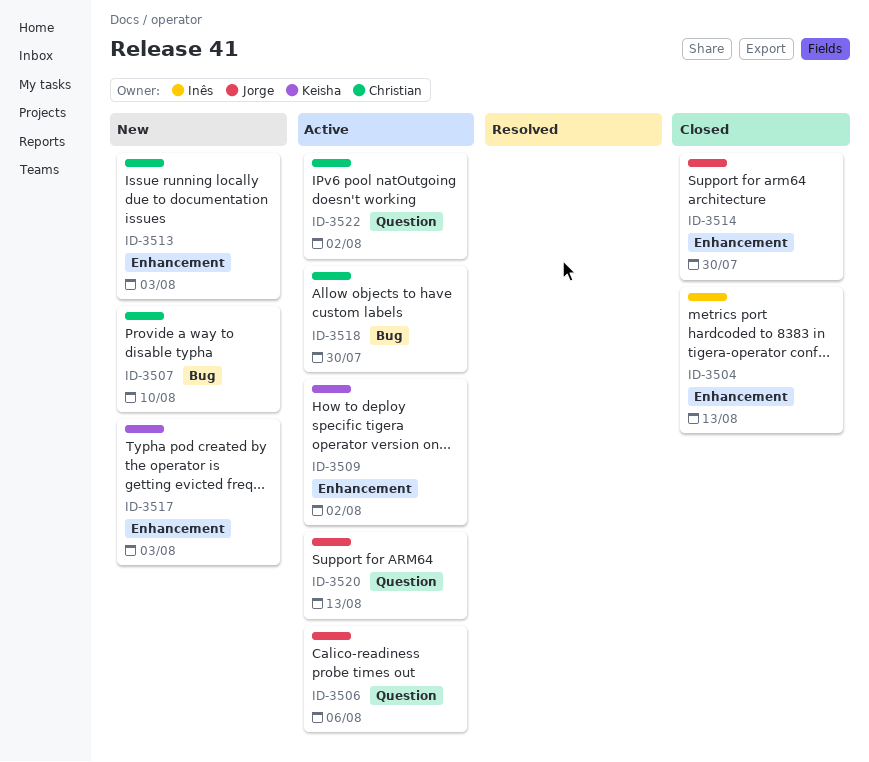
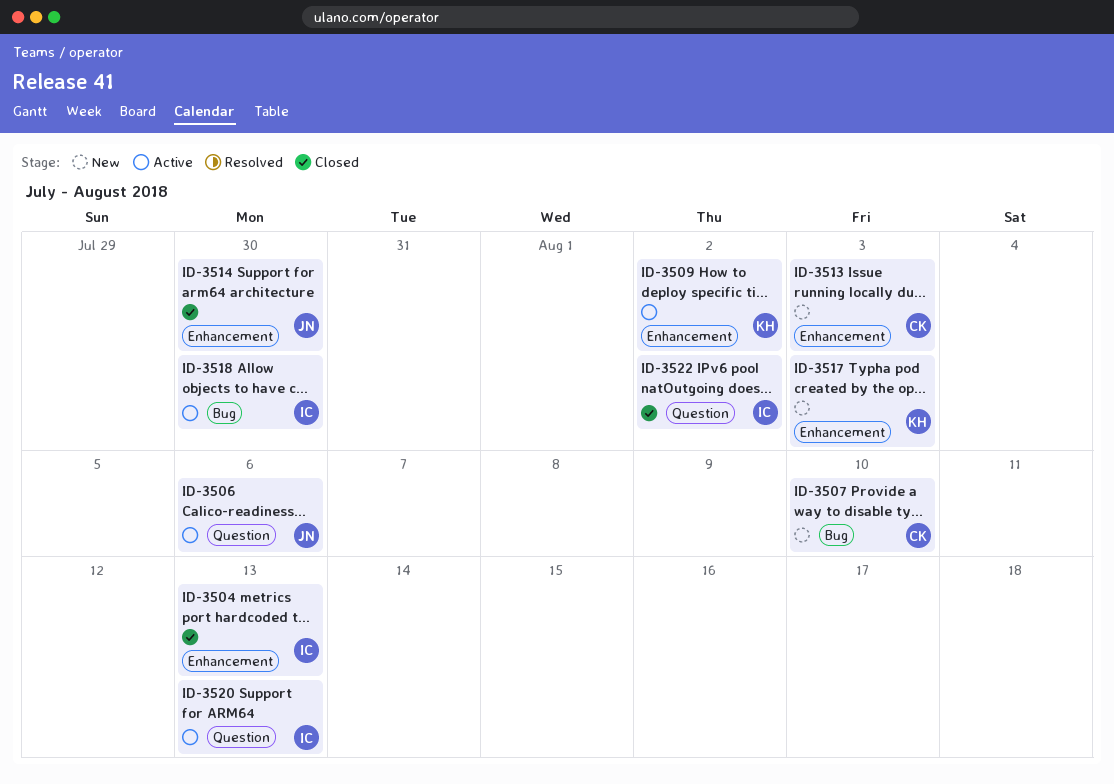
ID-3518, owner: Christian -> Inês
ID-3520, owner: Jorge -> Inês
ID-3522, status: Active -> Closed
ID-3522, owner: Christian -> Inês

